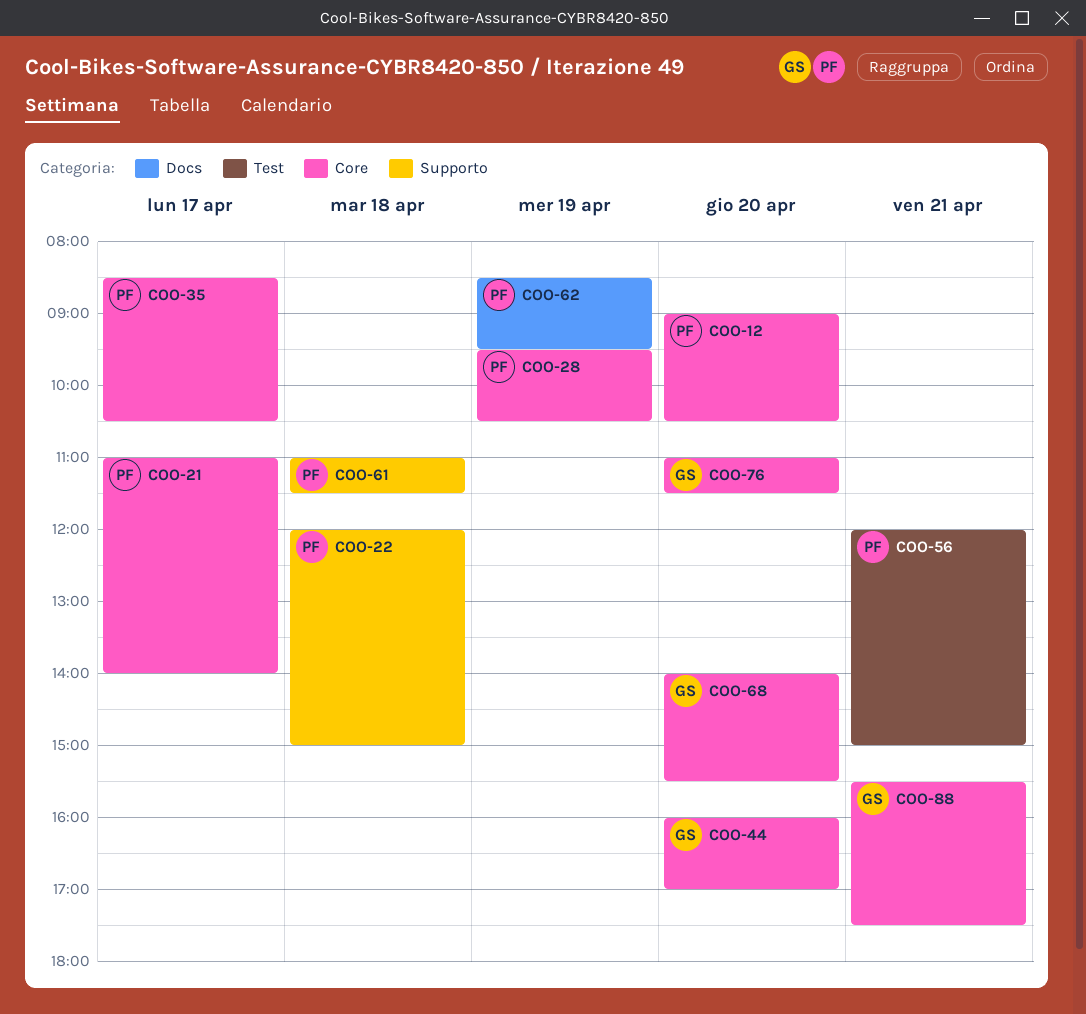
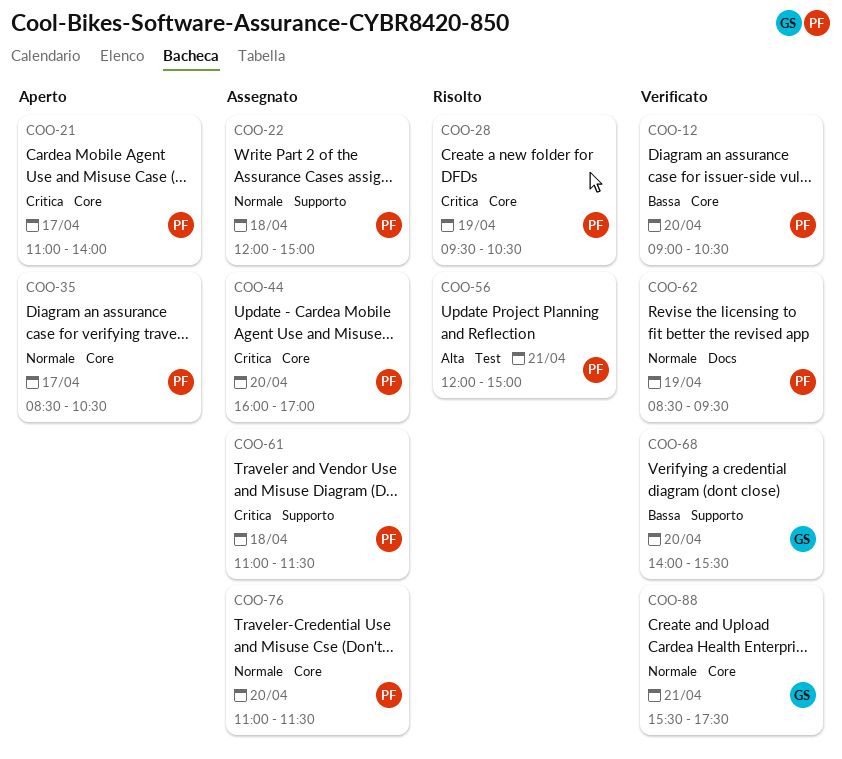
COO-44, owner: GS -> PF
COO-68, label: Core -> Supporto
COO-76, owner: GS -> PF

